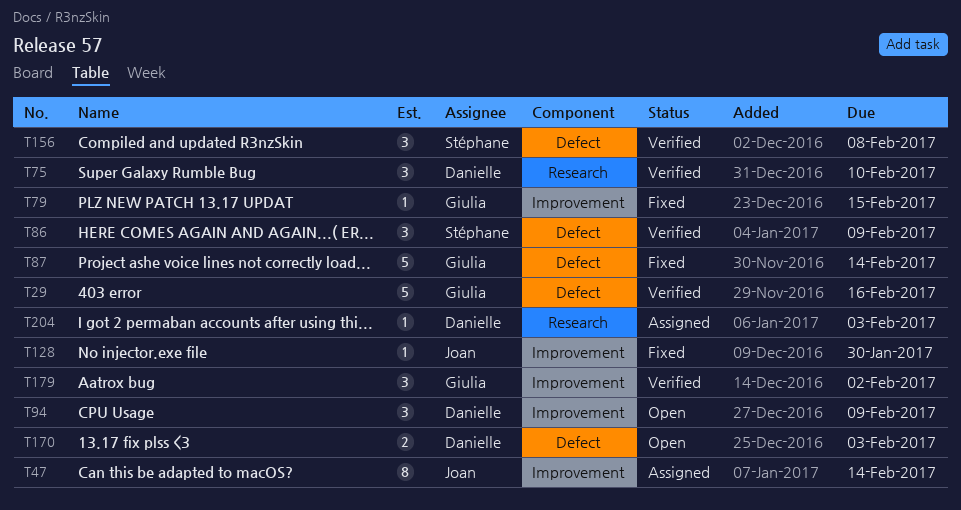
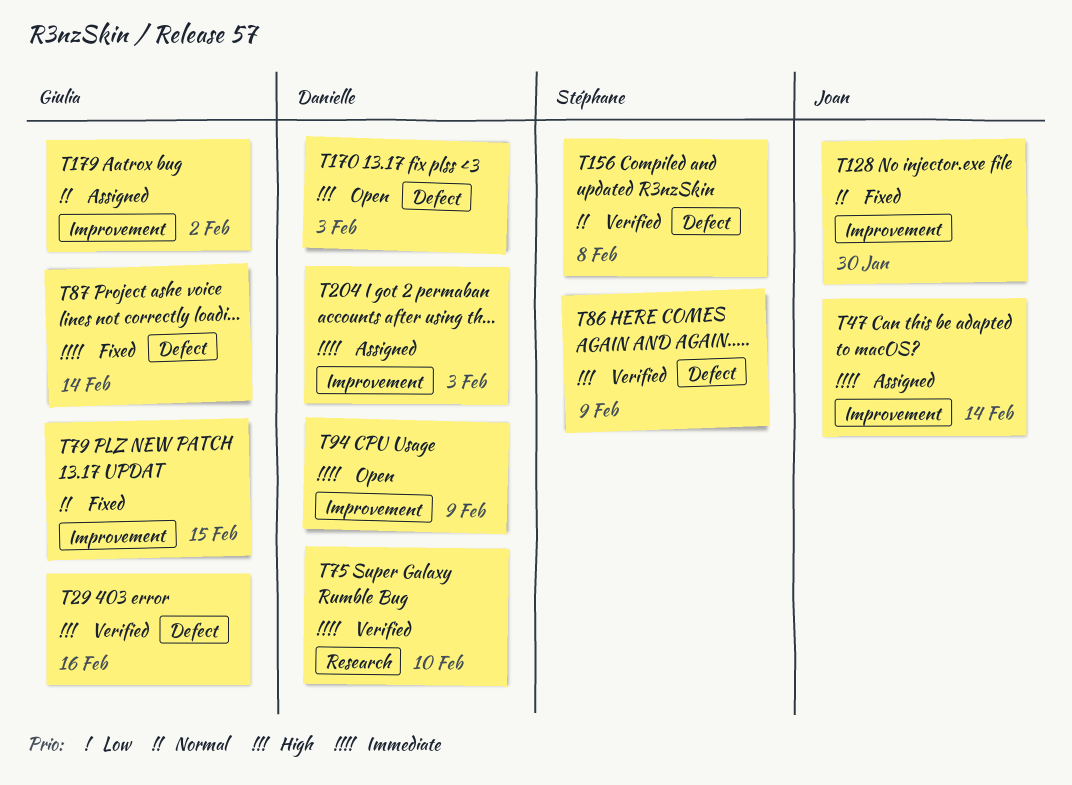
T179, status: Verified -> Assigned
T204, label: Research -> Improvement

